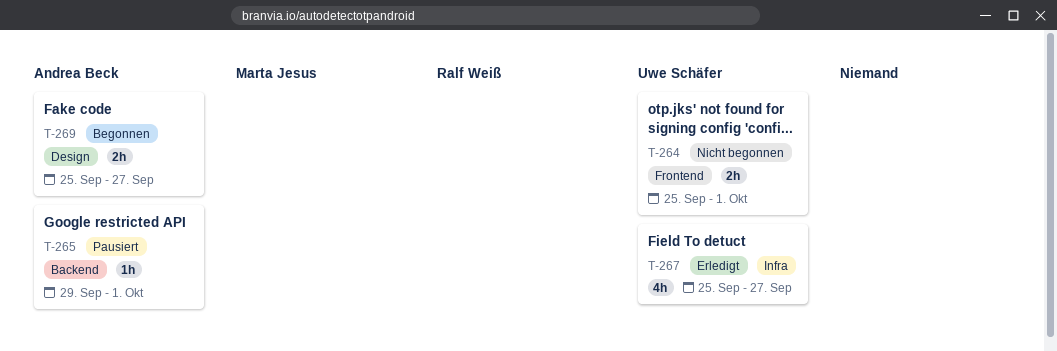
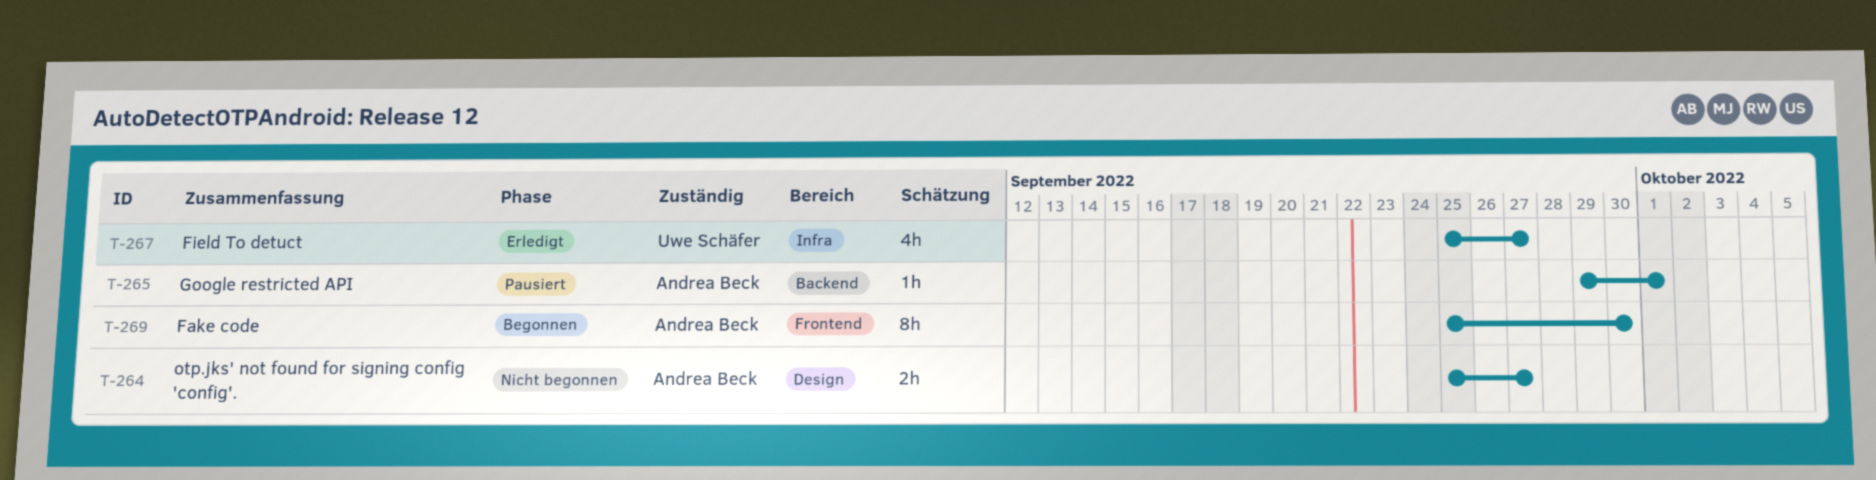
T-264, owner: Uwe Schäfer -> Andrea Beck
T-264, label: Frontend -> Design
T-264, due: Oct 1 -> Sep 27
T-269, label: Design -> Frontend
T-269, estimate: 2h -> 8h
T-269, due: Sep 27 -> Sep 30

